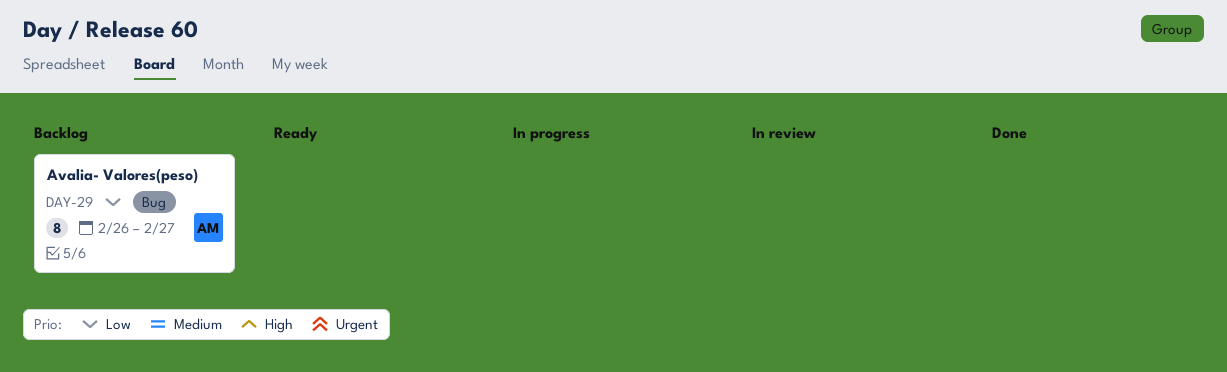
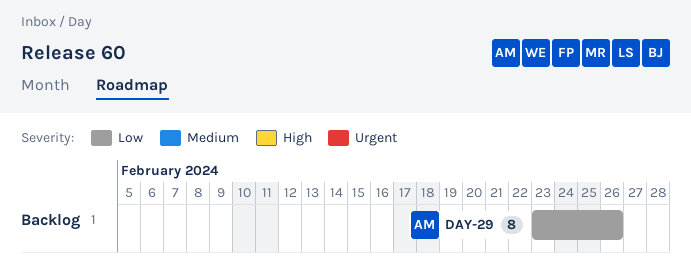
DAY-29, start: Feb 26 -> Feb 23
DAY-29, due: Feb 27 -> Feb 26

